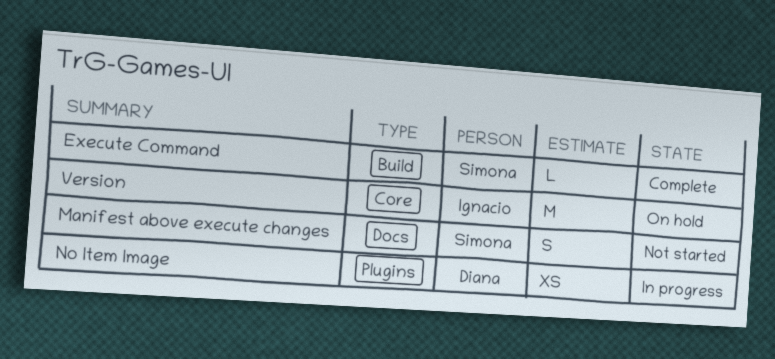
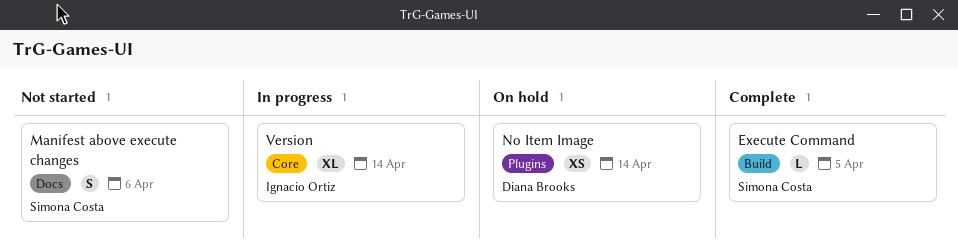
No Item Image, status: In progress -> On hold
Version, status: On hold -> In progress
Version, estimate: M -> XL

